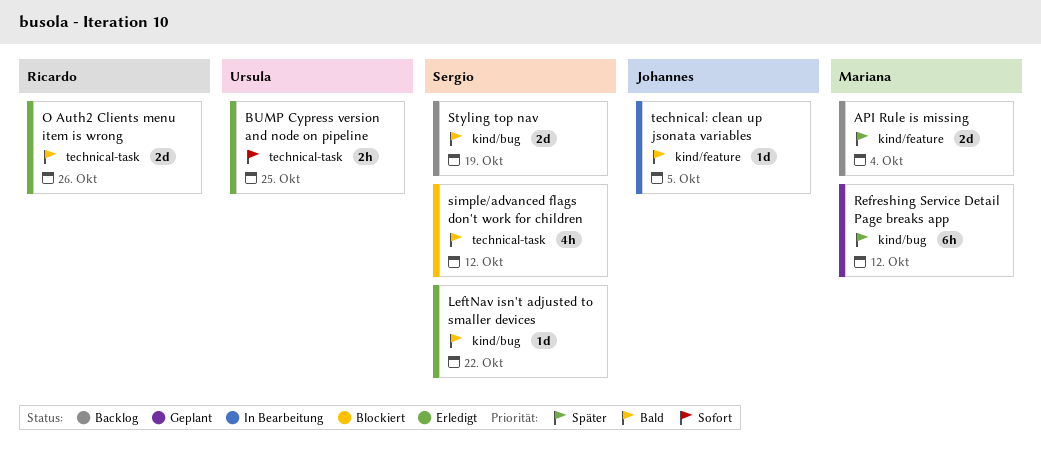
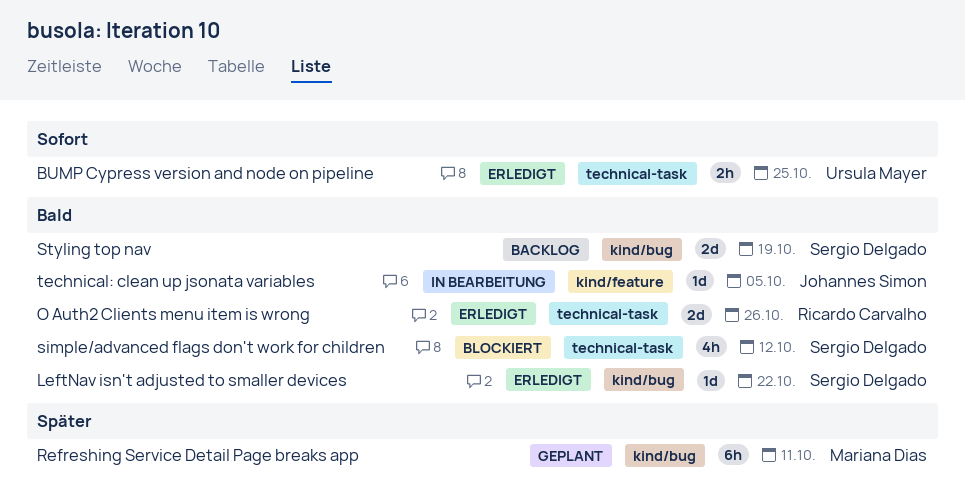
API Rule is missing: present -> none
Refreshing Service Detail Page breaks app, due: Oct 12 -> Oct 11

